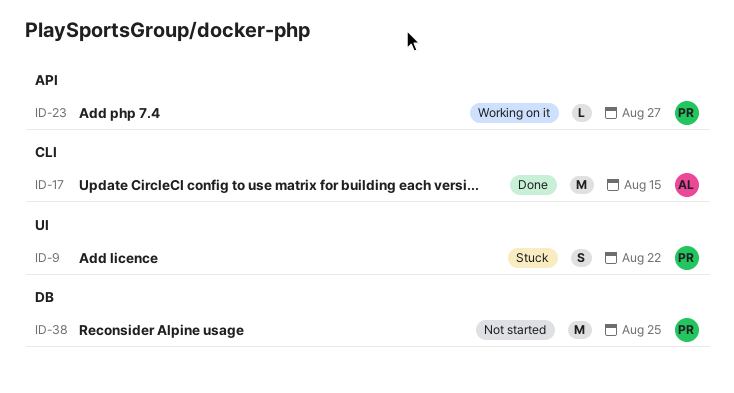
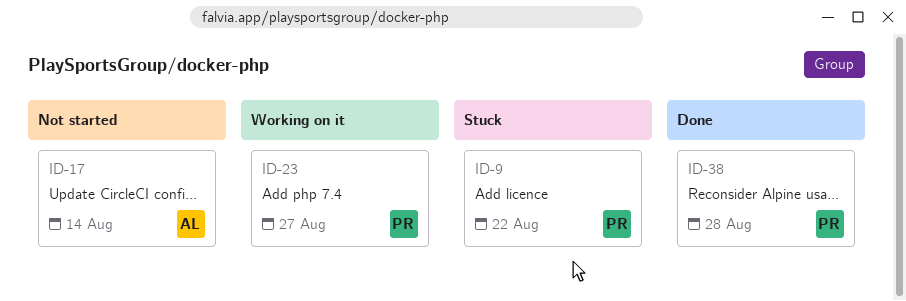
ID-17, status: Done -> Not started
ID-17, due: Aug 15 -> Aug 14
ID-38, status: Not started -> Done
ID-38, due: Aug 25 -> Aug 28

